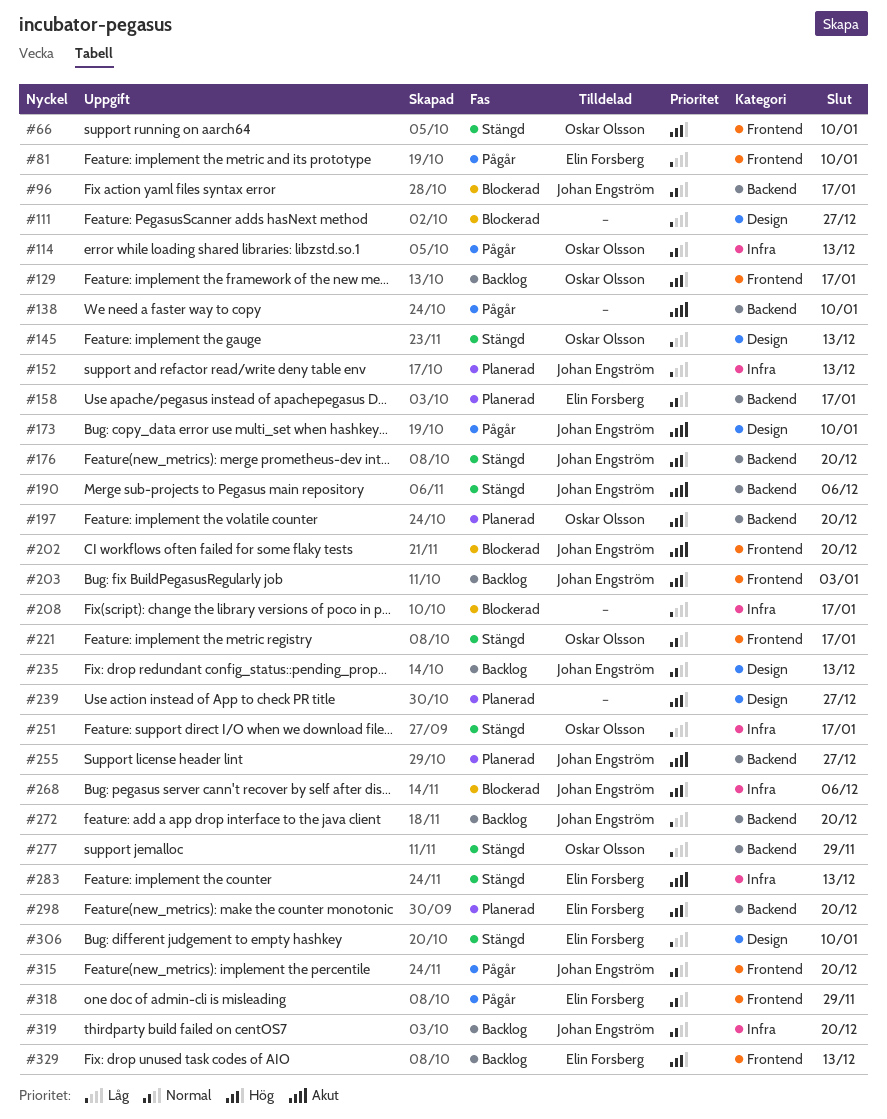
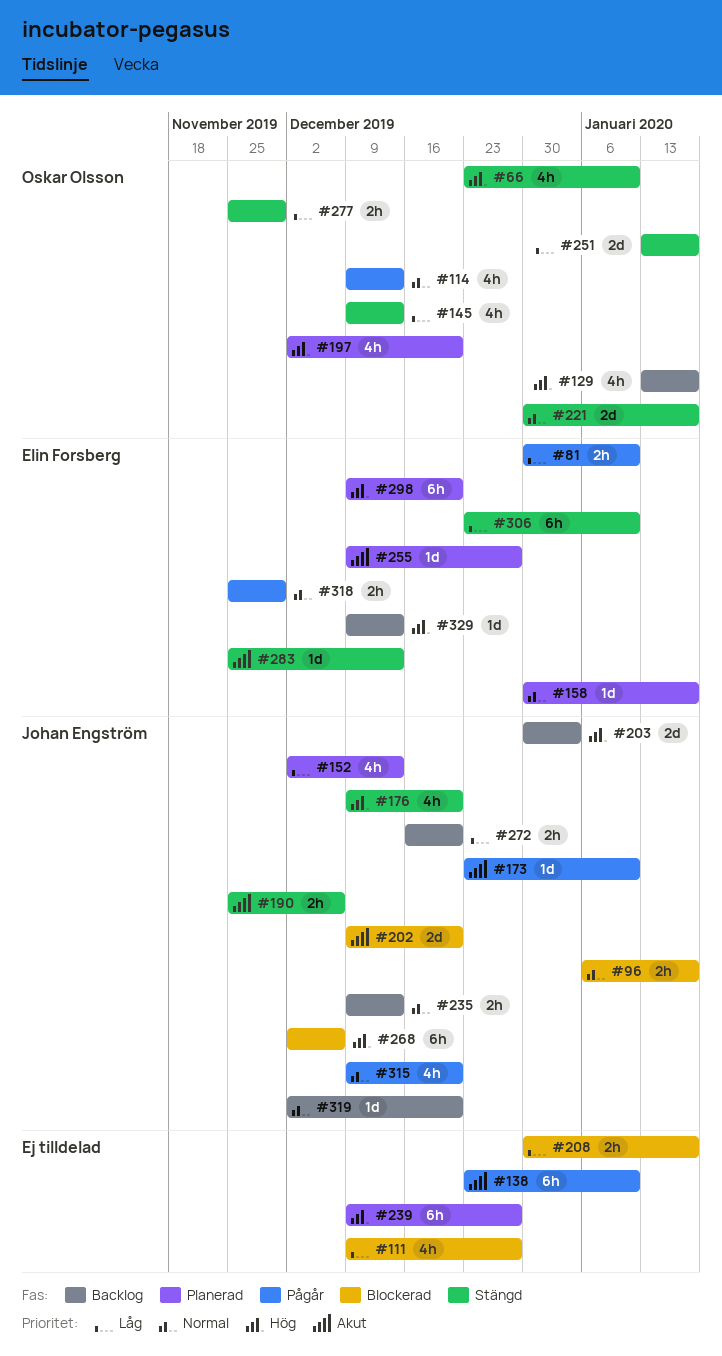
#255, owner: Johan Engström -> Elin Forsberg

